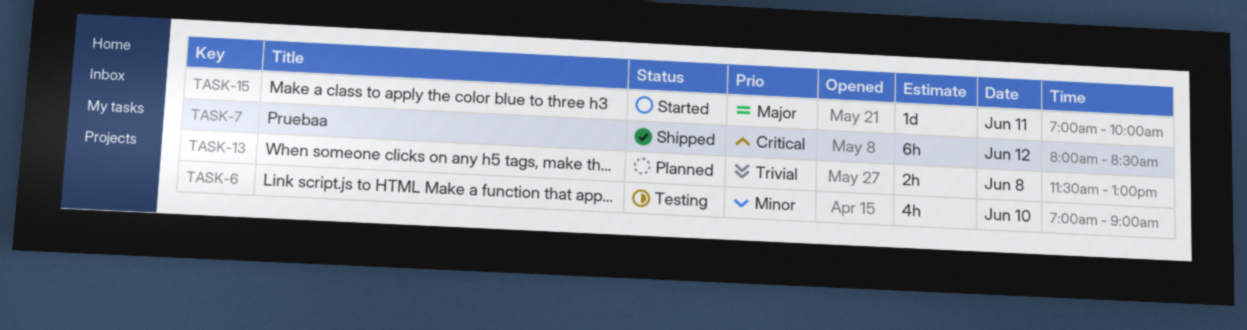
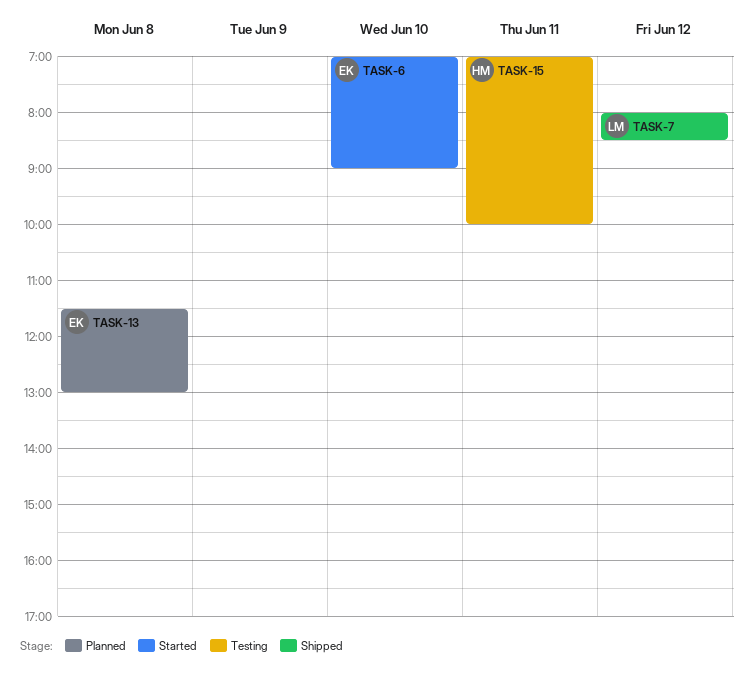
TASK-6, status: Testing -> Started
TASK-15, status: Started -> Testing

